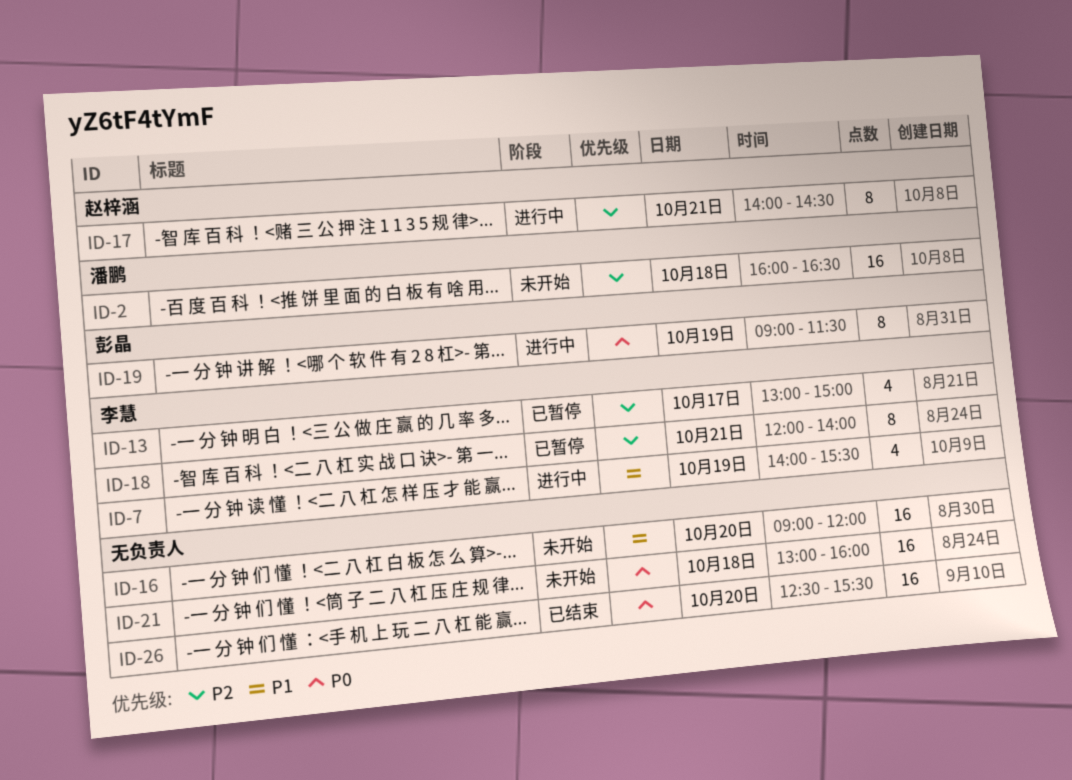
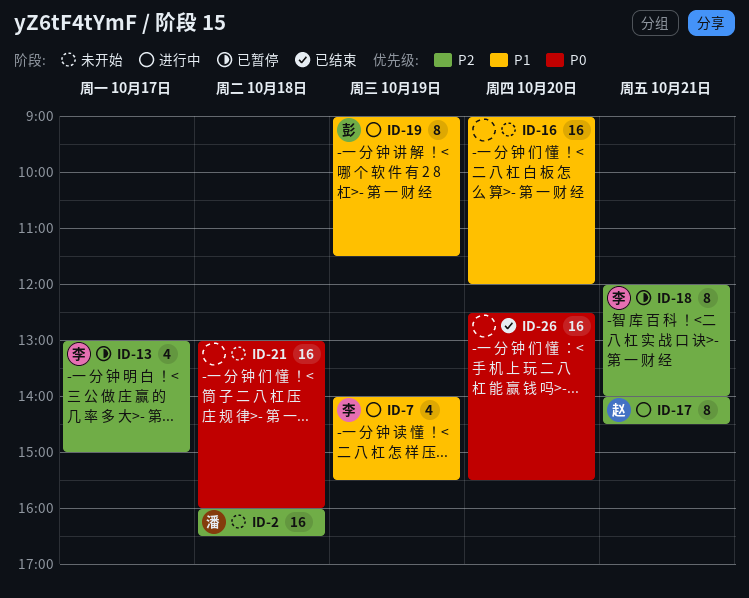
ID-19, priority: P0 -> P1

